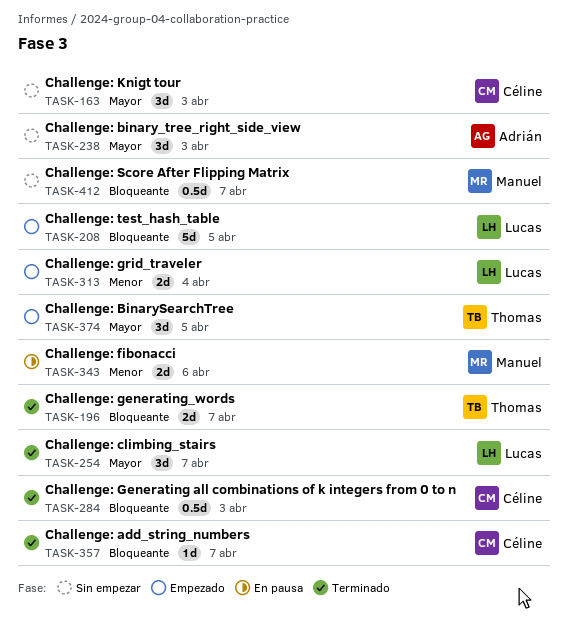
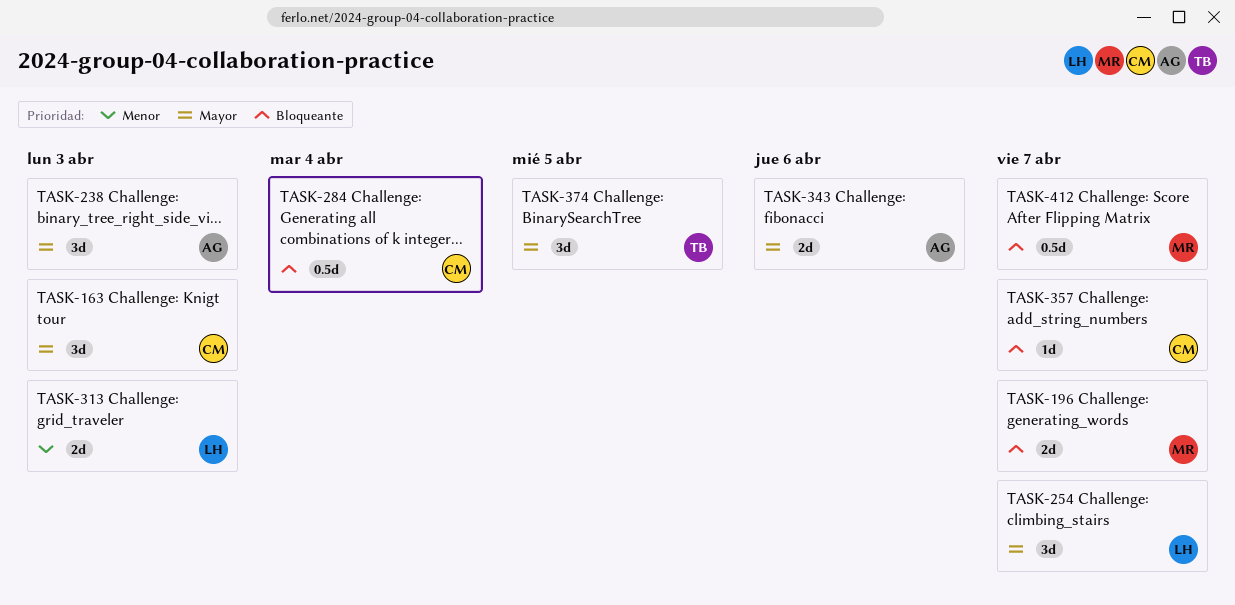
TASK-196, owner: Thomas -> Manuel
TASK-208: present -> none
TASK-284, due: Apr 3 -> Apr 4
TASK-313, due: Apr 4 -> Apr 3
TASK-343, owner: Manuel -> Adrián
TASK-343, priority: Menor -> Mayor

